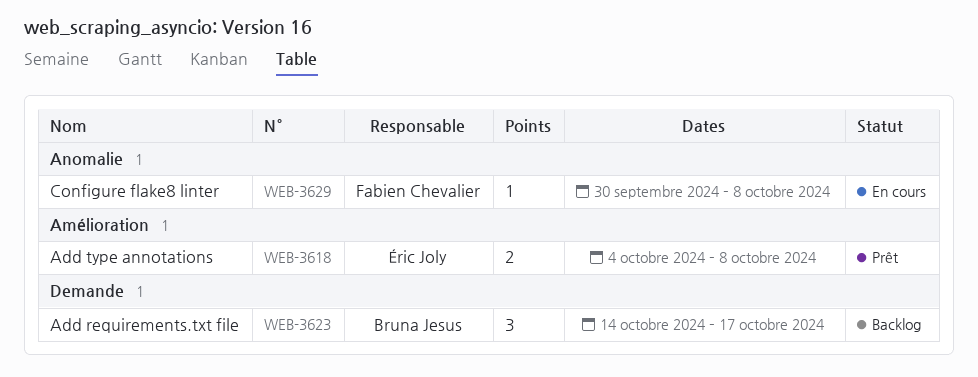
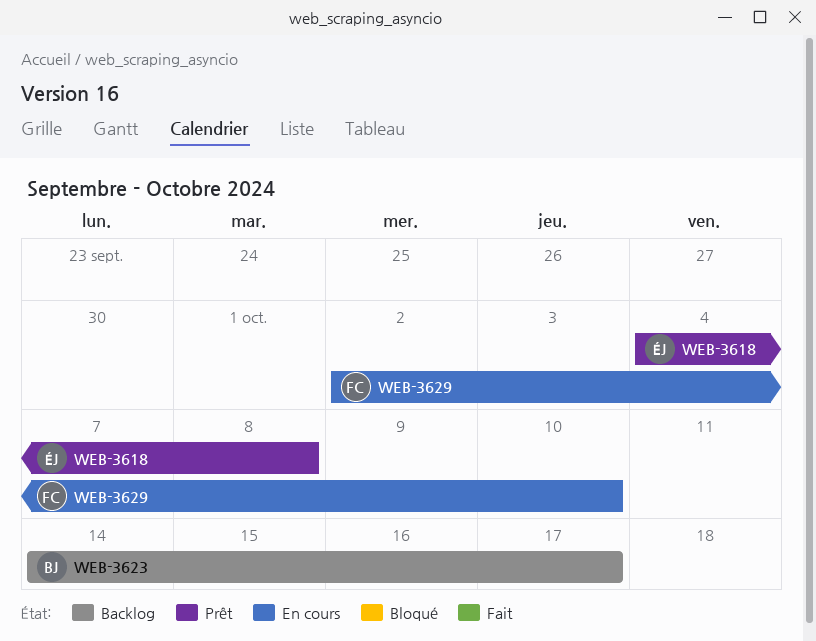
WEB-3629, start: Sep 30 -> Oct 2
WEB-3629, due: Oct 8 -> Oct 10

